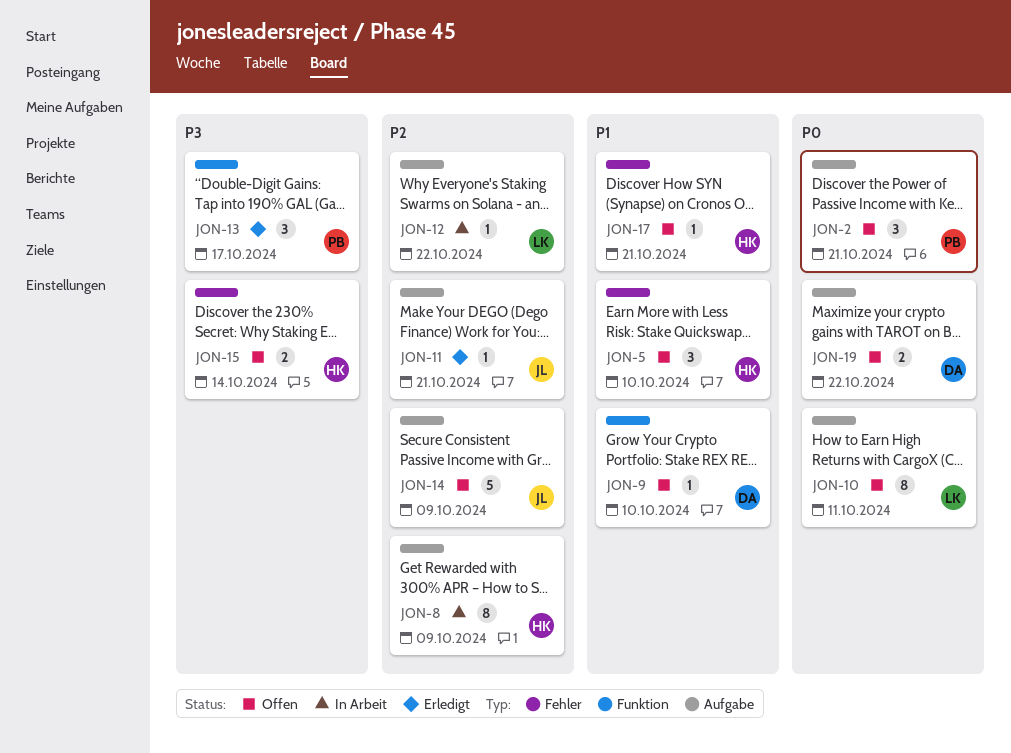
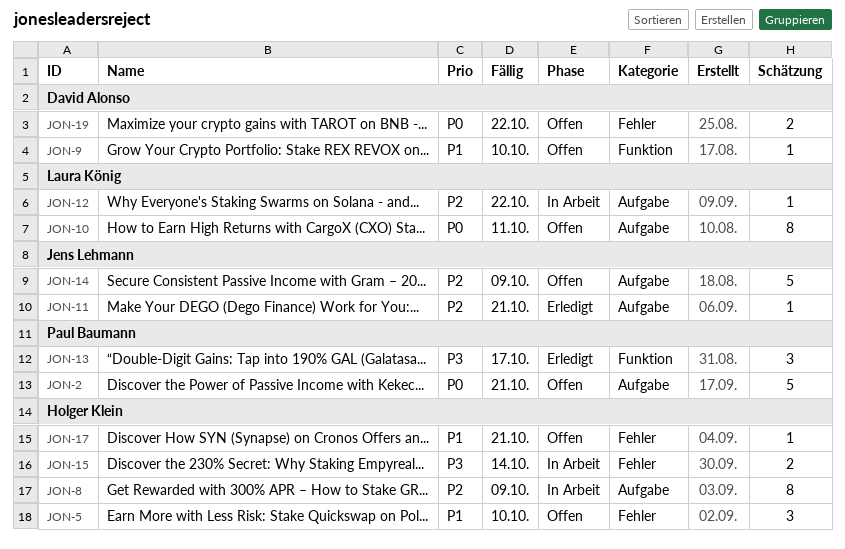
JON-2, estimate: 3 -> 5
JON-15, status: Offen -> In Arbeit
JON-19, label: Aufgabe -> Fehler

